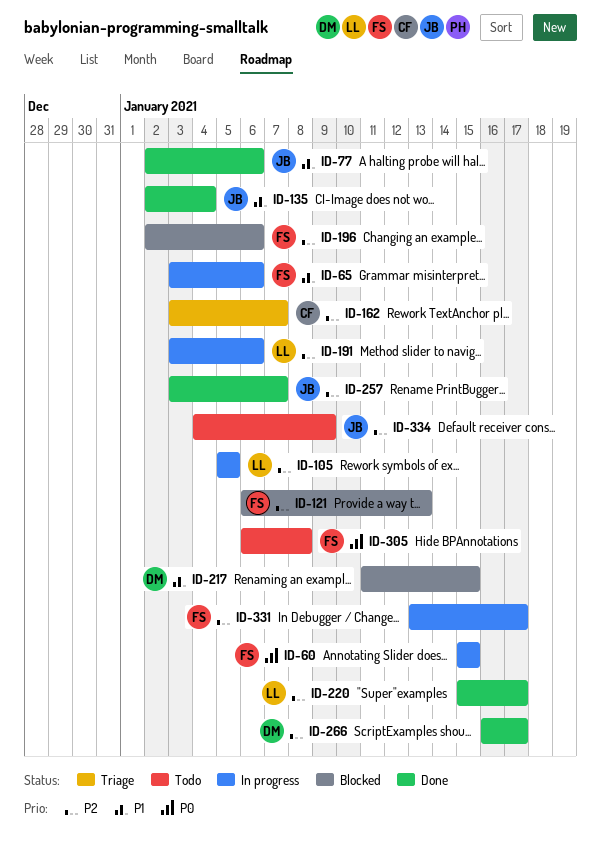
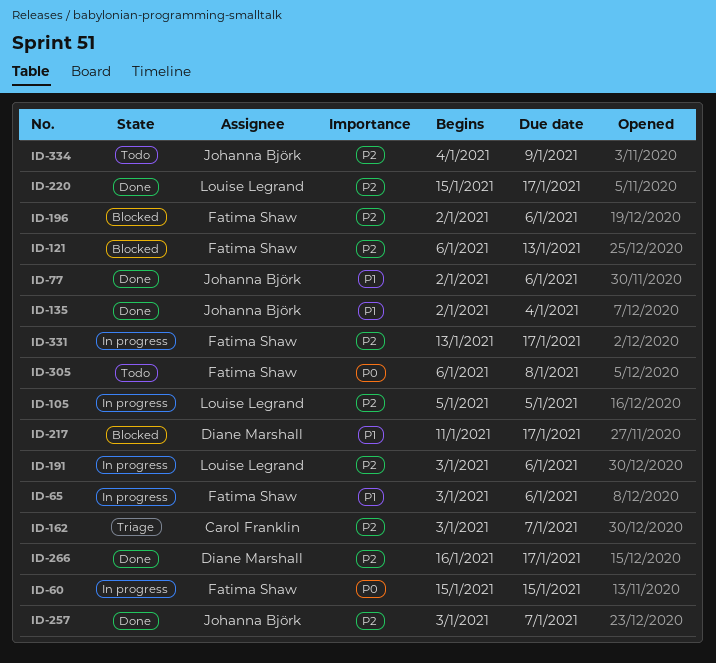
ID-217, due: Jan 15 -> Jan 17

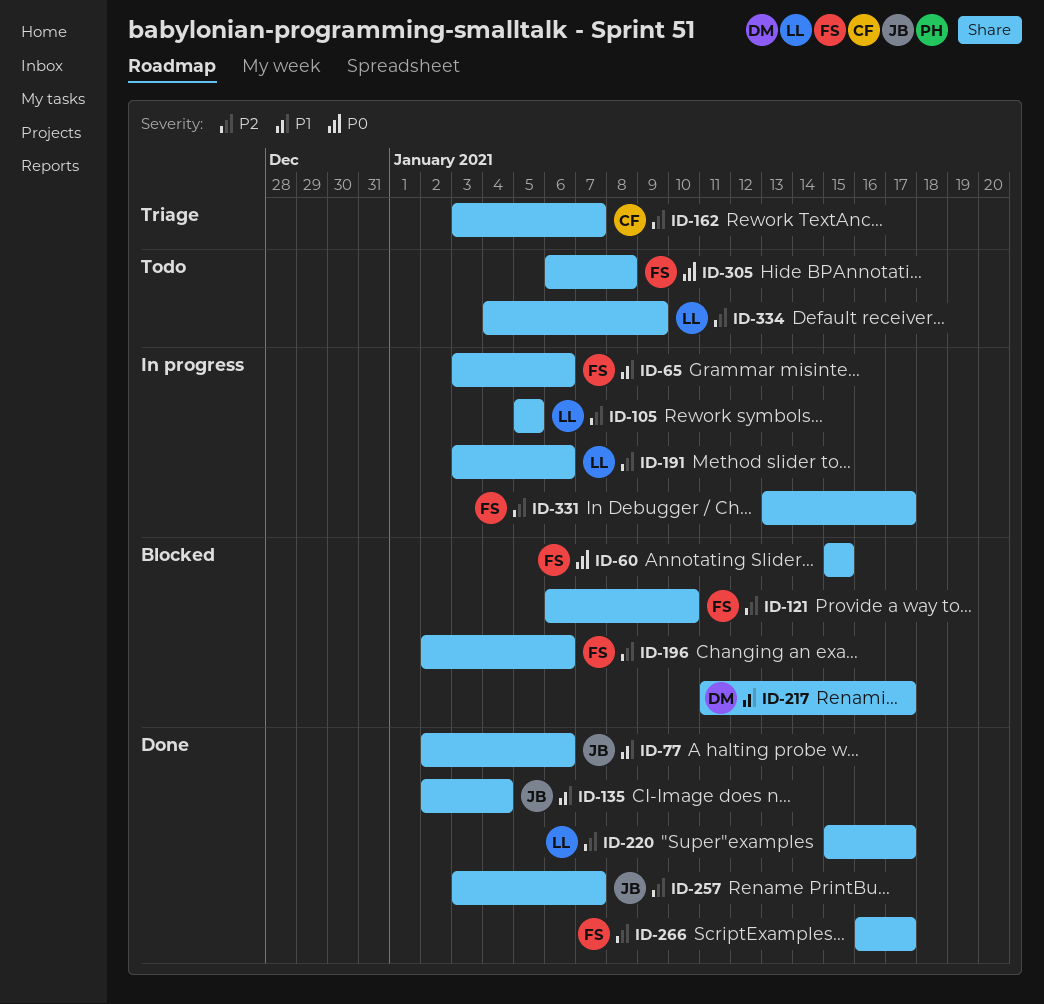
ID-60, status: In progress -> Blocked
ID-121, due: Jan 13 -> Jan 10
ID-266, owner: Diane Marshall -> Fatima Shaw
ID-334, owner: Johanna Björk -> Louise Legrand

